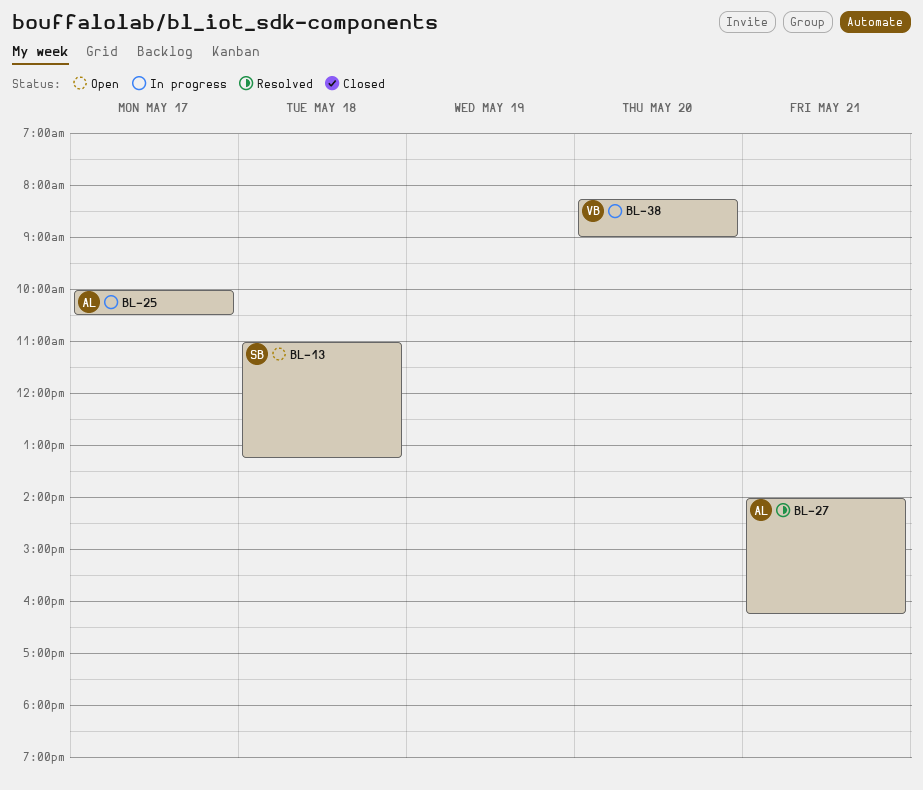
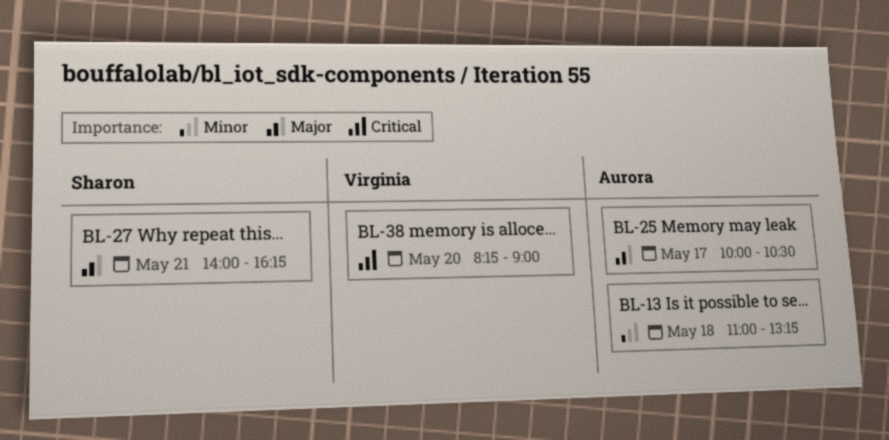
BL-13, owner: Sharon -> Aurora
BL-27, owner: Aurora -> Sharon

